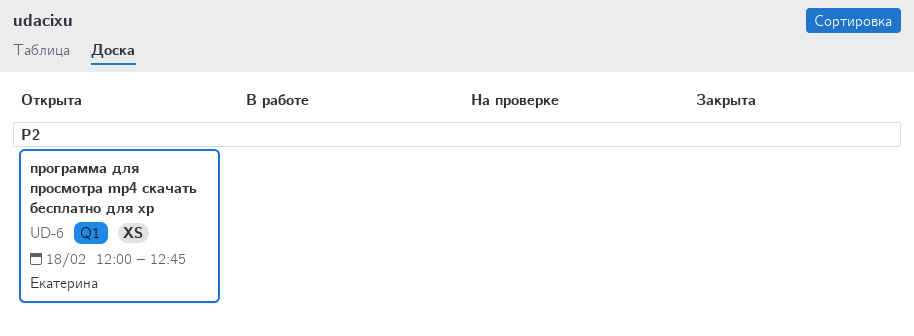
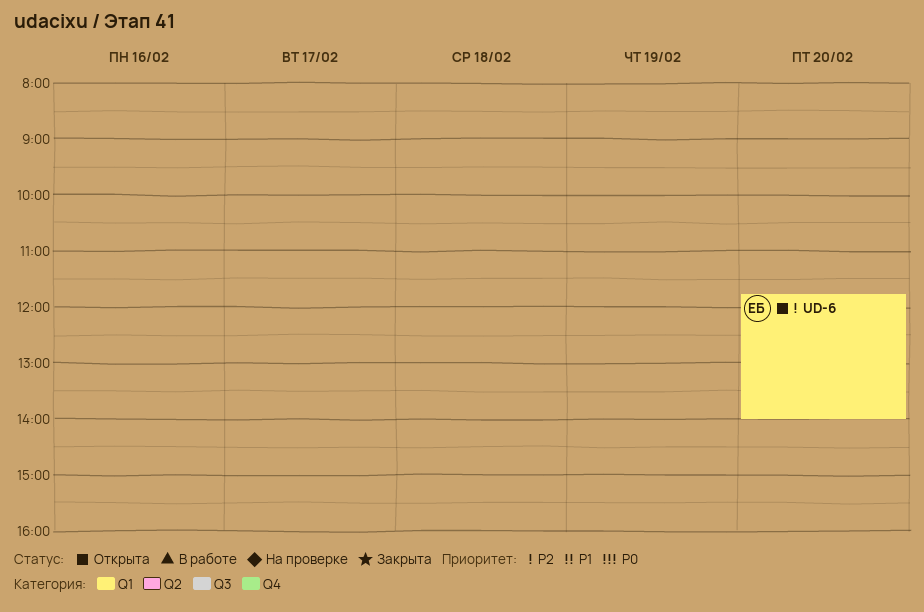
UD-6, day: Feb 18 -> Feb 20
UD-6, begins: 12:00 -> 11:45
UD-6, ends: 12:45 -> 14:00

